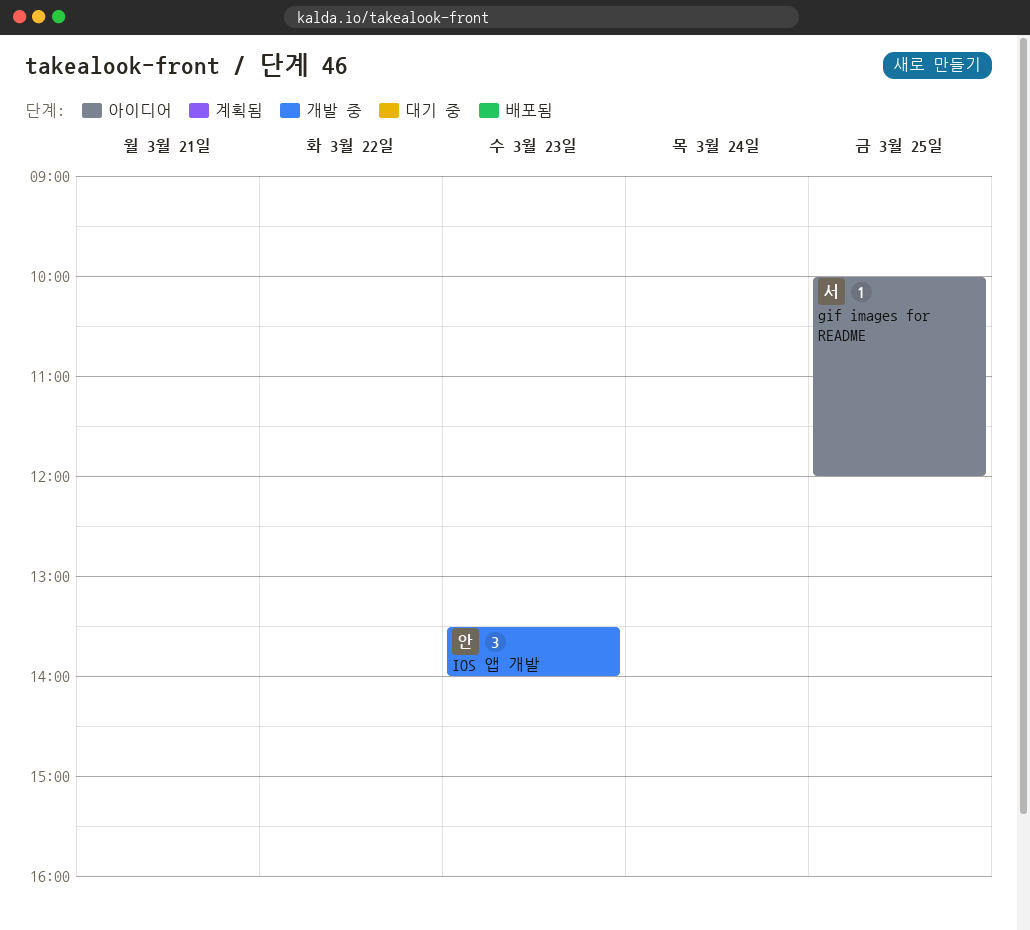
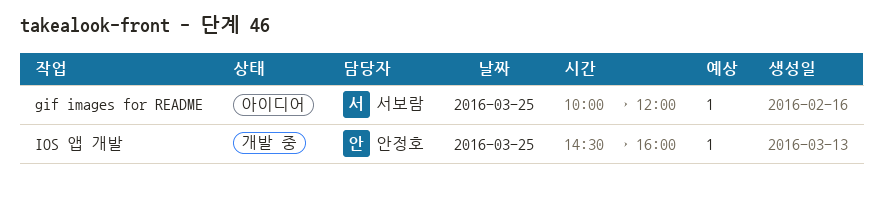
IOS 앱 개발, estimate: 3 -> 1
IOS 앱 개발, day: Mar 23 -> Mar 25
IOS 앱 개발, begins: 13:30 -> 14:30
IOS 앱 개발, ends: 14:00 -> 16:00

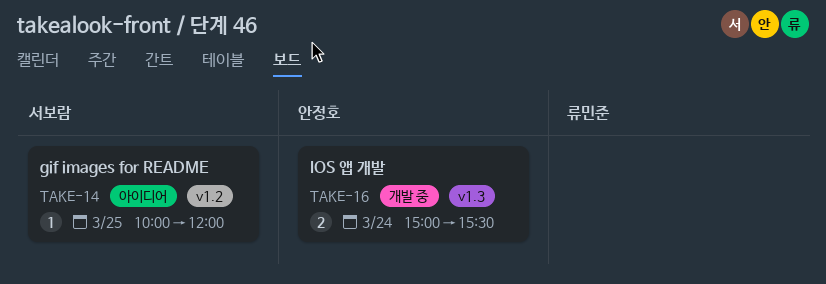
IOS 앱 개발, estimate: 1 -> 2
IOS 앱 개발, day: Mar 25 -> Mar 24
IOS 앱 개발, begins: 14:30 -> 15:00
IOS 앱 개발, ends: 16:00 -> 15:30

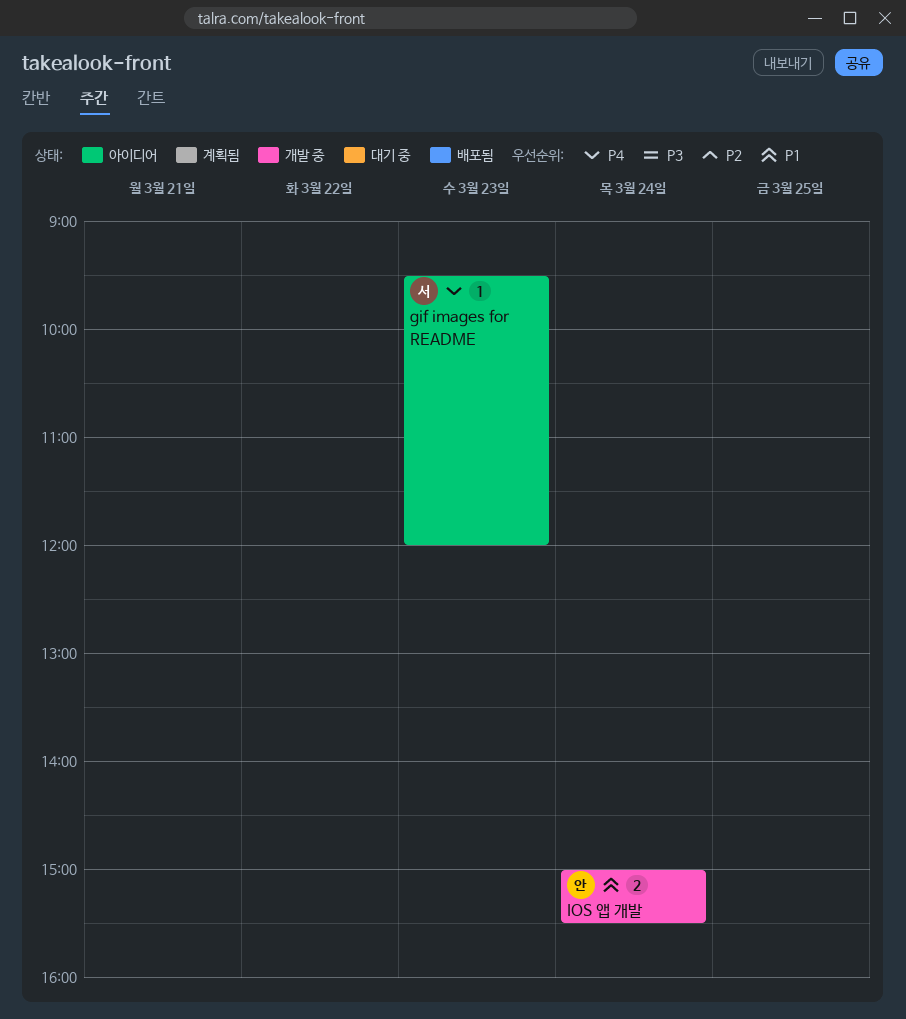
gif images for README, day: Mar 25 -> Mar 23
gif images for README, begins: 10:00 -> 09:30

